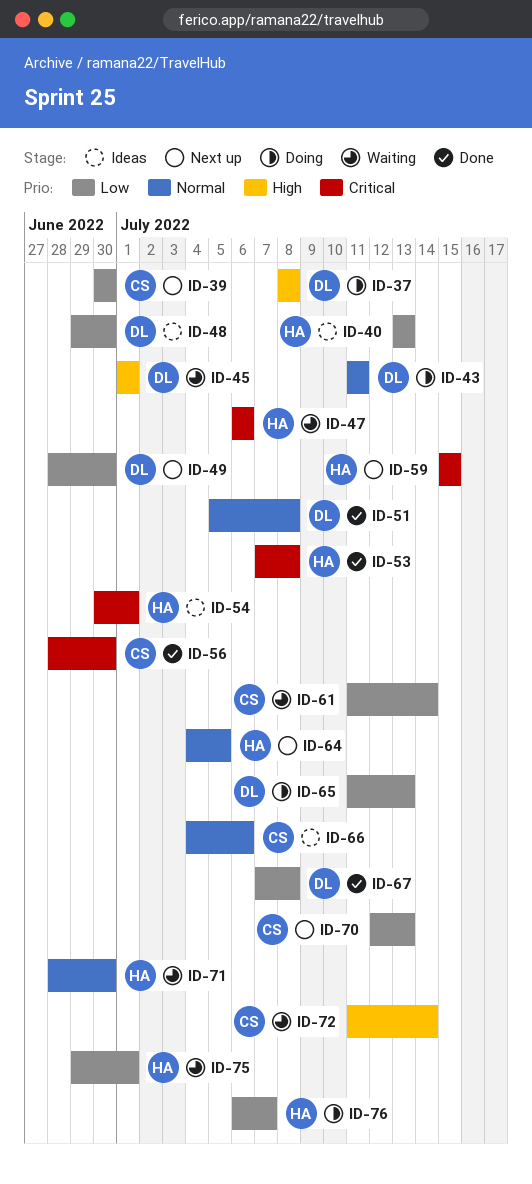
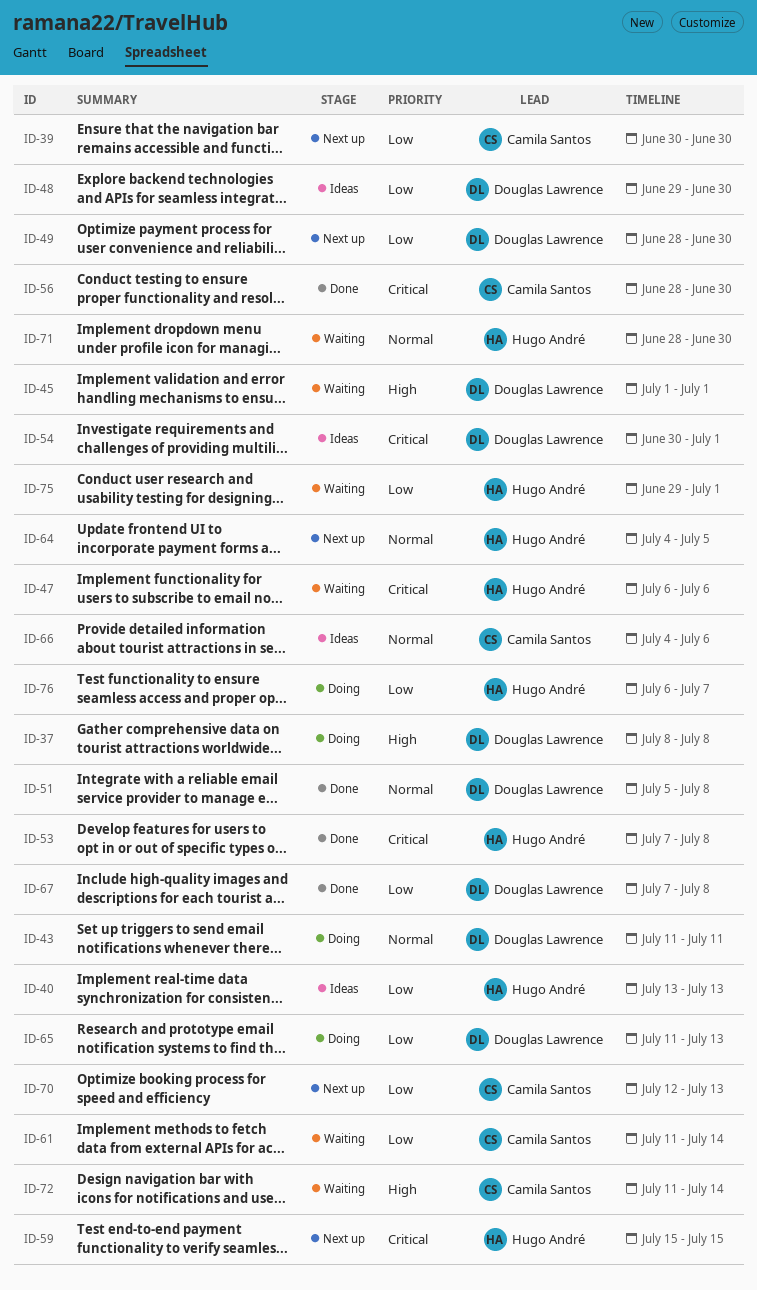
ID-54, owner: Hugo André -> Douglas Lawrence

